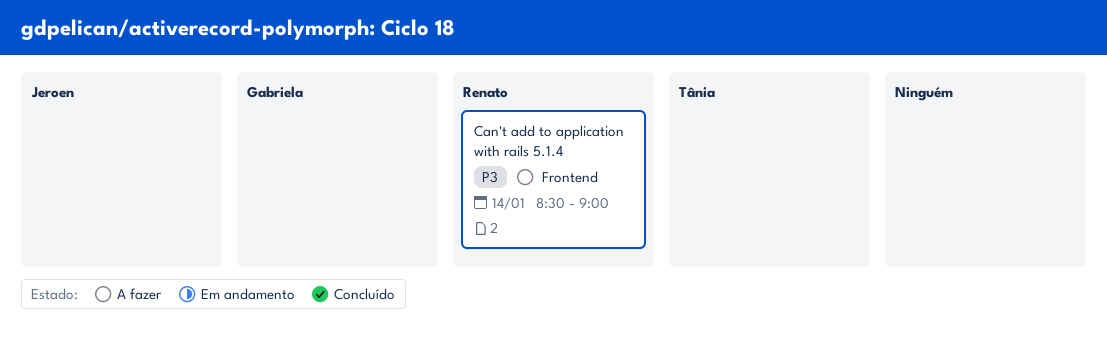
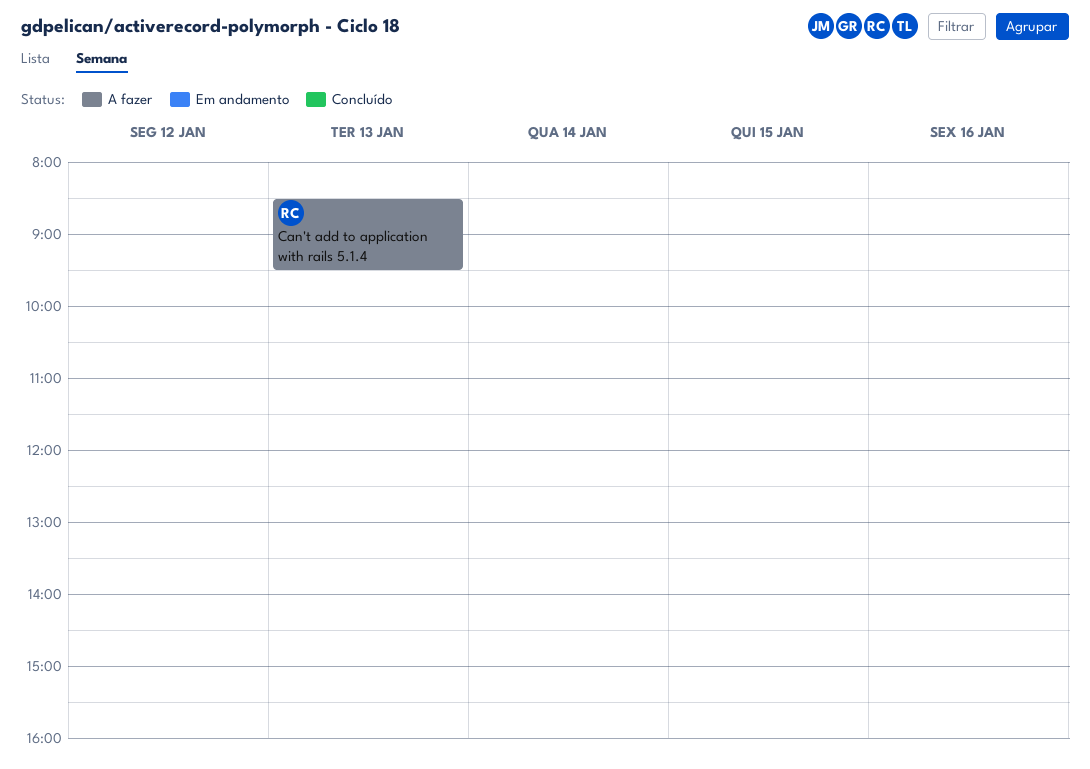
Can't add to application with rails 5.1.4, day: Jan 14 -> Jan 13
Can't add to application with rails 5.1.4, ends: 09:00 -> 09:30

